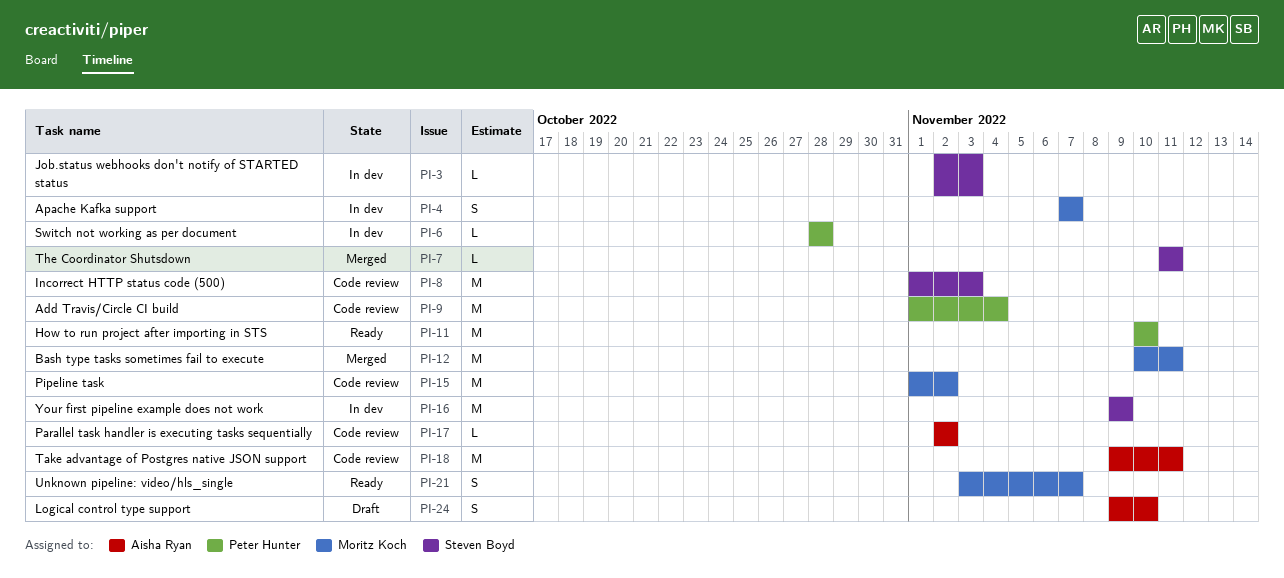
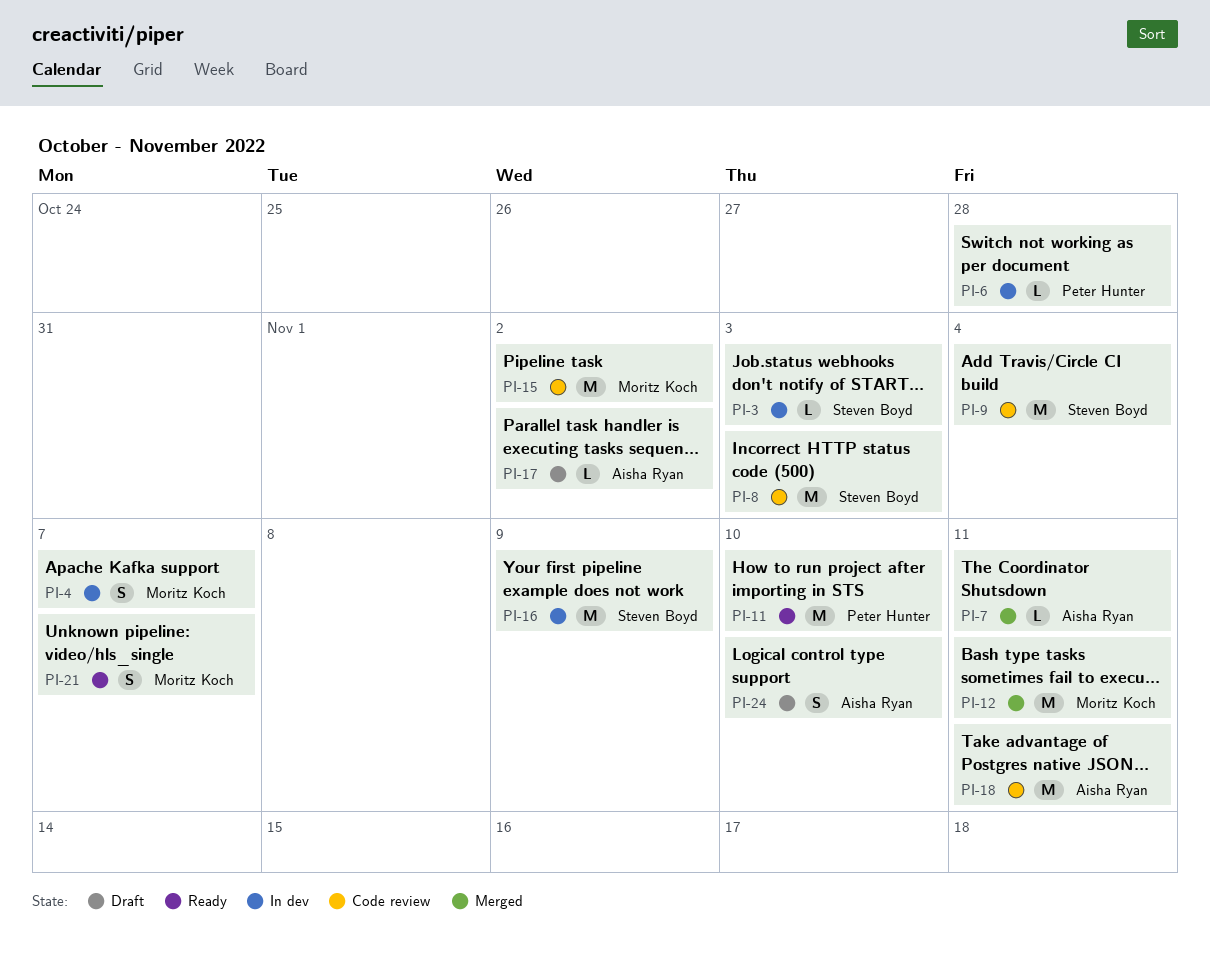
PI-7, owner: Steven Boyd -> Aisha Ryan
PI-9, owner: Peter Hunter -> Steven Boyd
PI-17, status: Code review -> Draft

